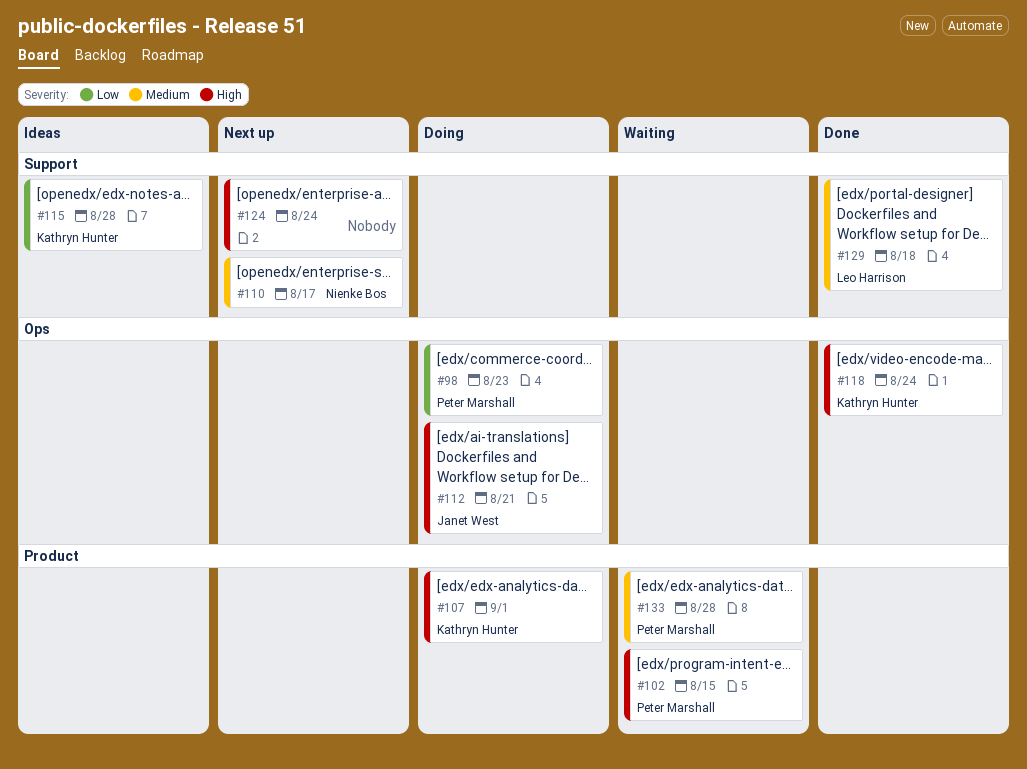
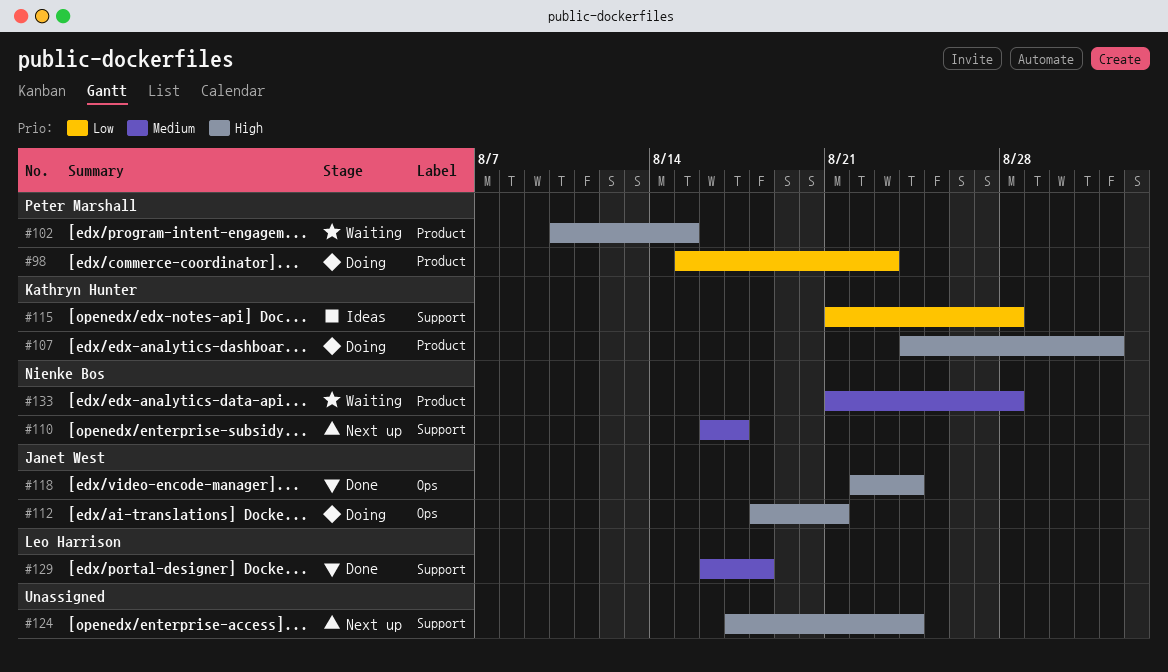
#98, label: Ops -> Product
#118, owner: Kathryn Hunter -> Janet West
#133, owner: Peter Marshall -> Nienke Bos

